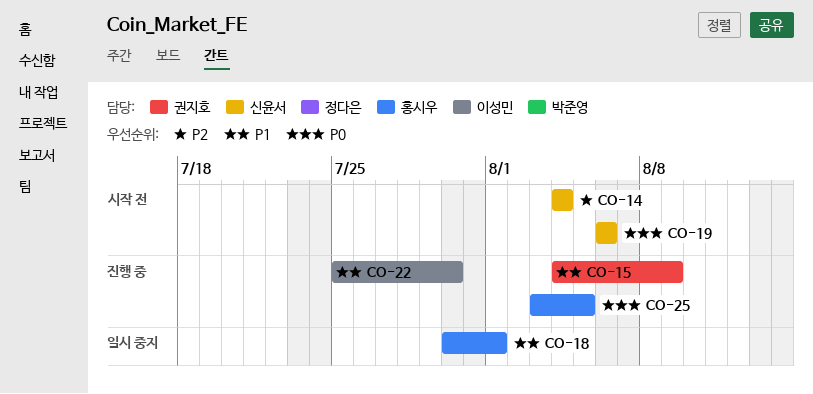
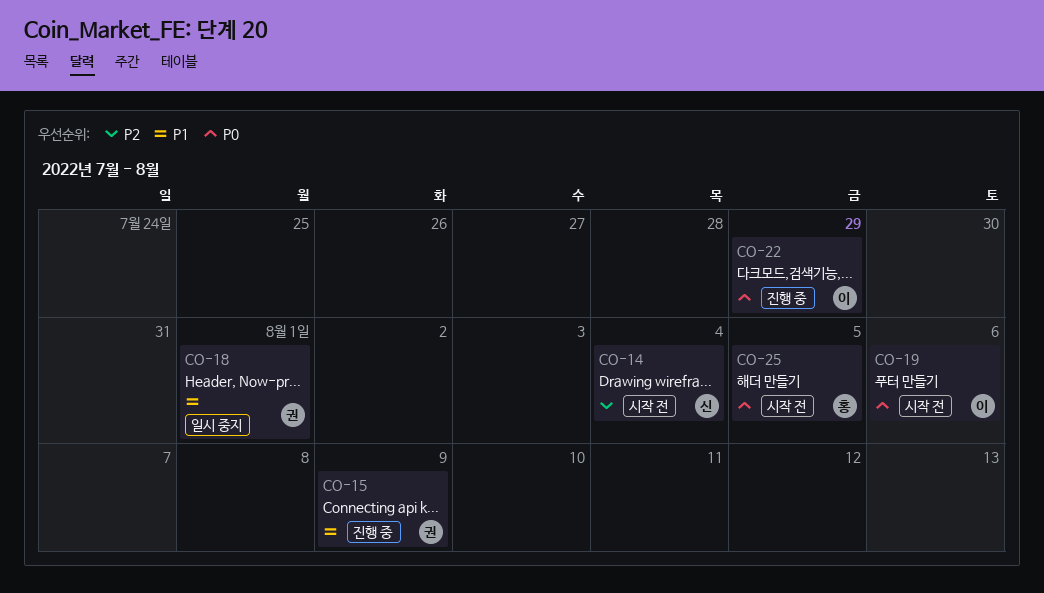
CO-18, owner: 홍시우 -> 권지호
CO-19, owner: 신윤서 -> 이성민
CO-22, priority: P1 -> P0
CO-22, due: Jul 30 -> Jul 29
CO-25, status: 진행 중 -> 시작 전

